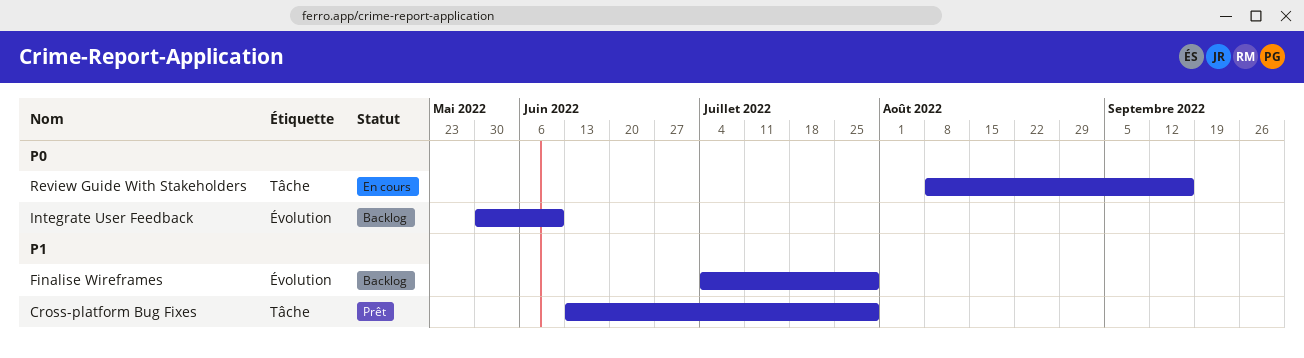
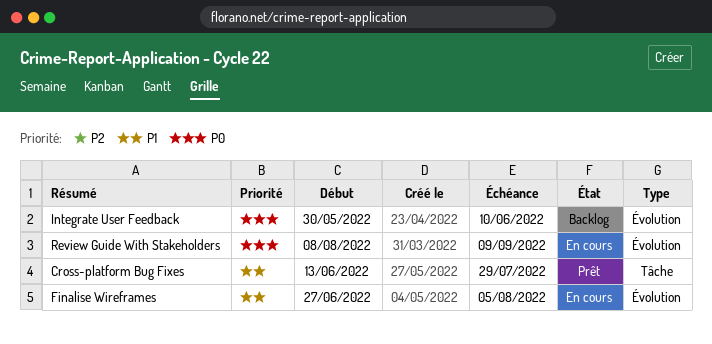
Finalise Wireframes, status: Backlog -> En cours
Finalise Wireframes, start: Jul 4 -> Jun 27
Finalise Wireframes, due: Jul 29 -> Aug 5
Review Guide With Stakeholders, label: Tâche -> Évolution
Review Guide With Stakeholders, due: Sep 16 -> Sep 9

